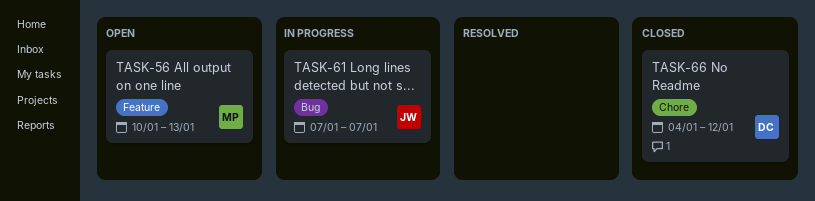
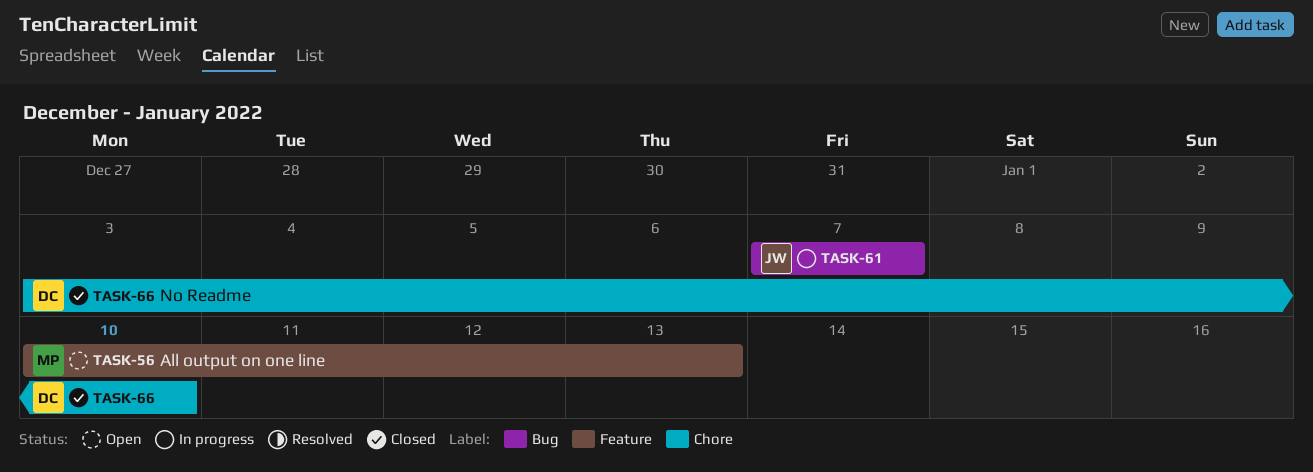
TASK-66, start: Jan 4 -> Jan 3
TASK-66, due: Jan 12 -> Jan 10

